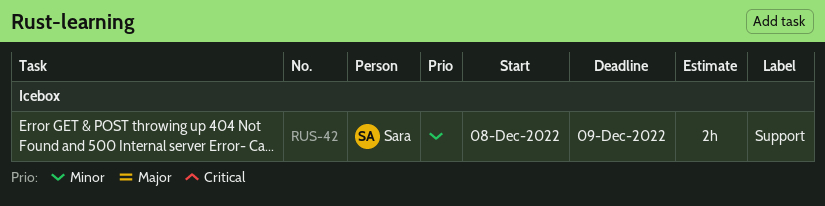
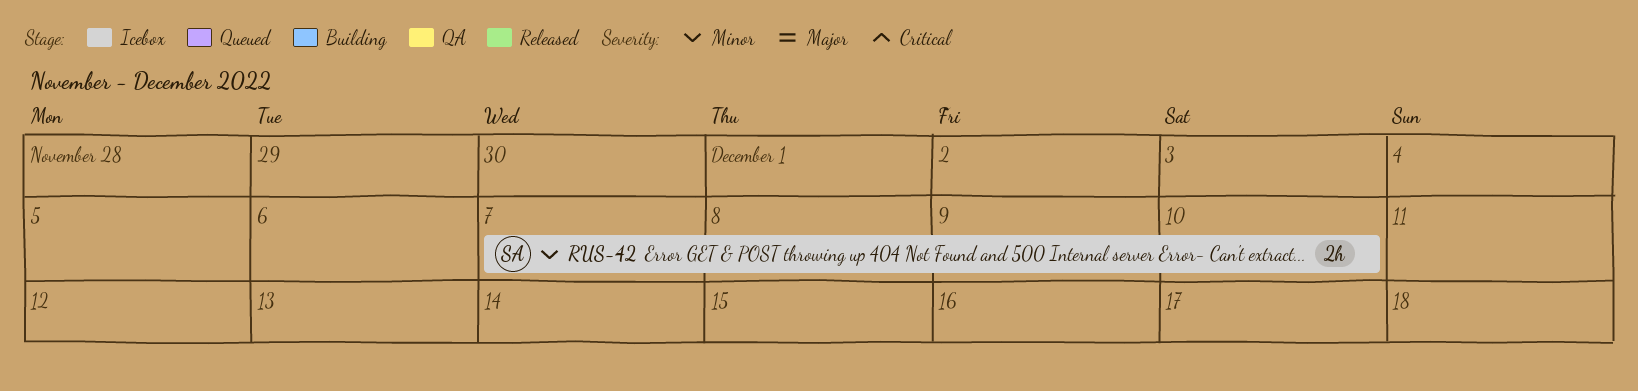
RUS-42, start: Dec 8 -> Dec 7
RUS-42, due: Dec 9 -> Dec 10

